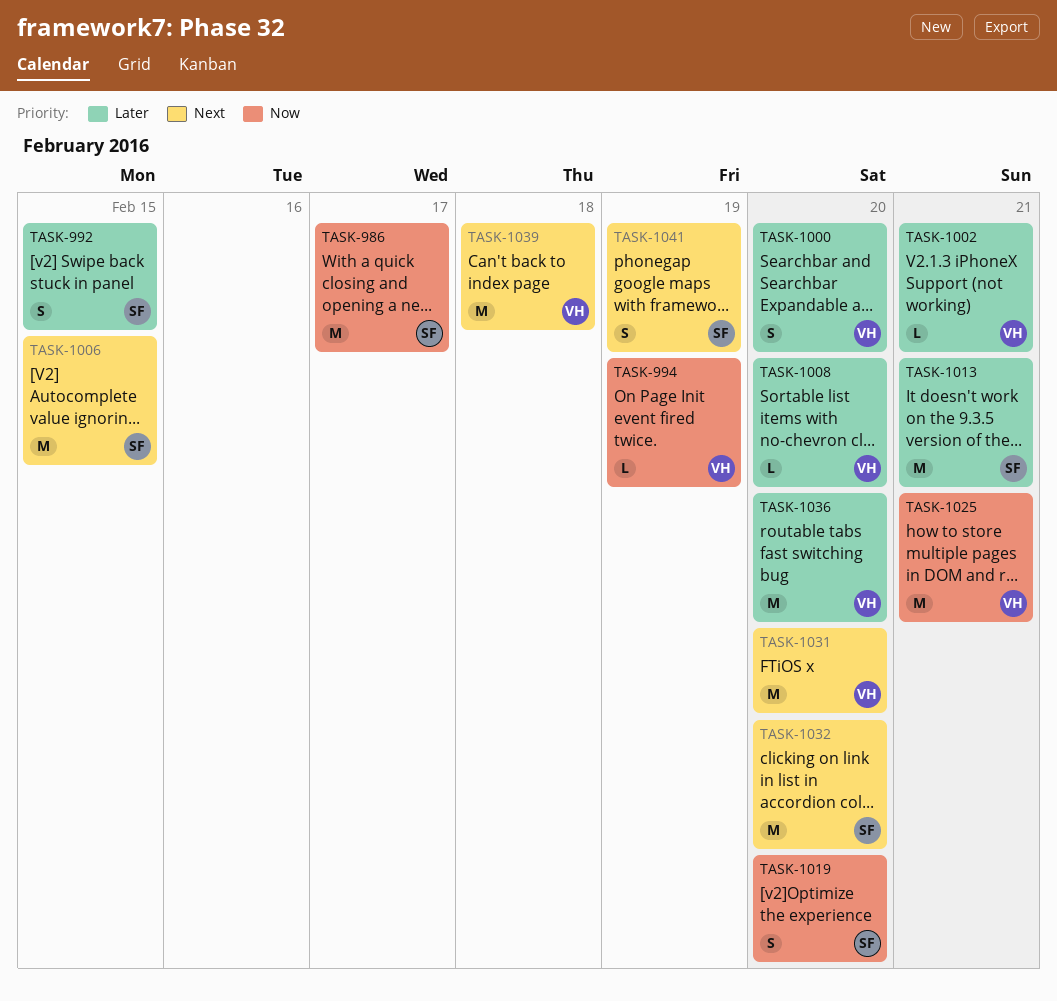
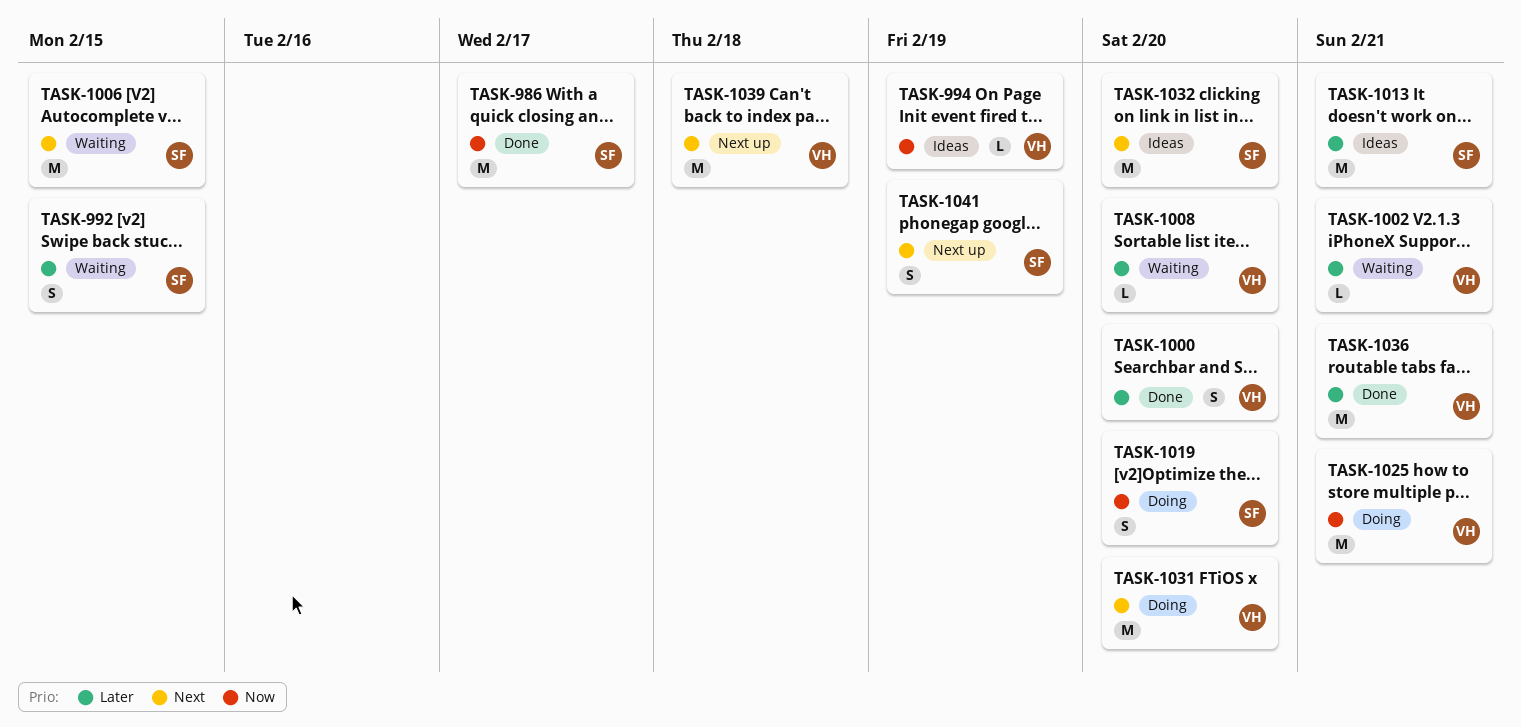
TASK-1036, due: Feb 20 -> Feb 21

